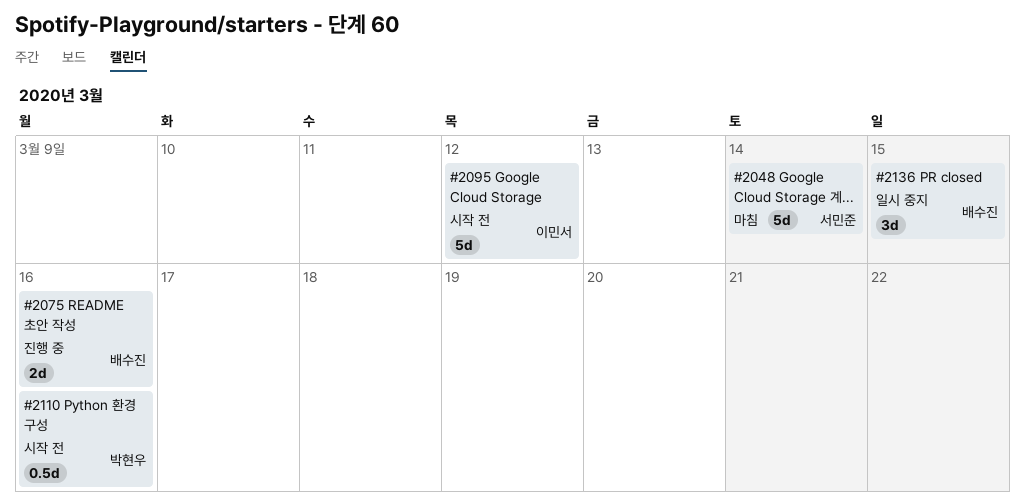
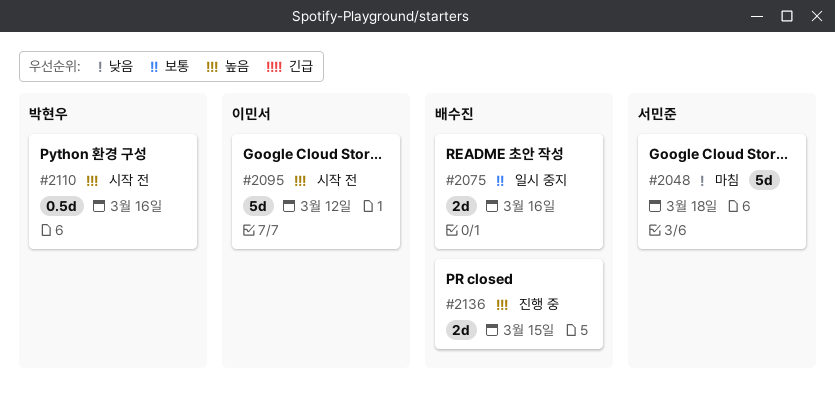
#2048, due: Mar 14 -> Mar 18
#2075, status: 진행 중 -> 일시 중지
#2136, status: 일시 중지 -> 진행 중
#2136, estimate: 3d -> 2d

